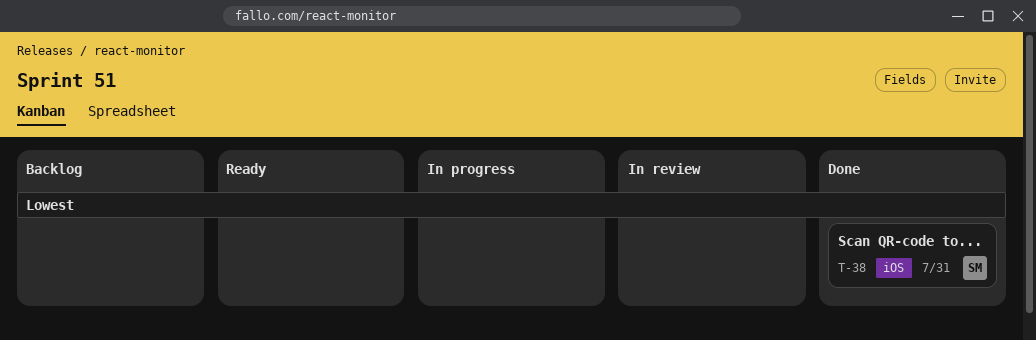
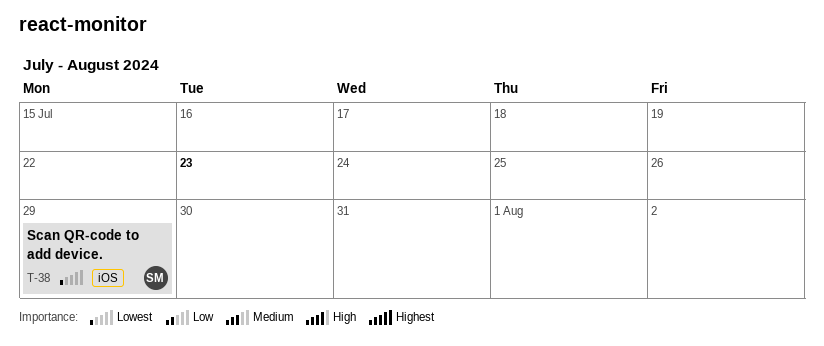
T-38, due: Jul 31 -> Jul 29

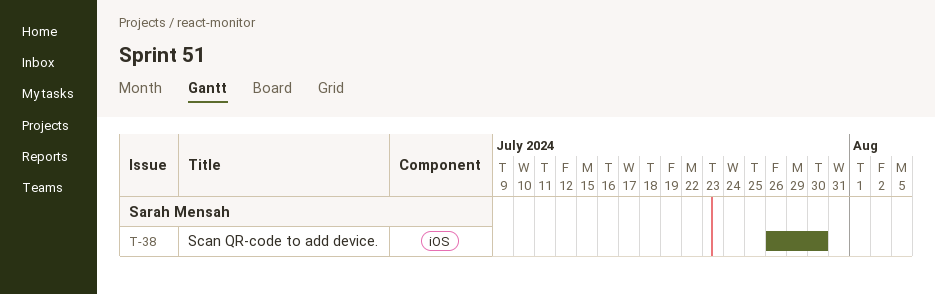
T-38, due: Jul 29 -> Jul 30

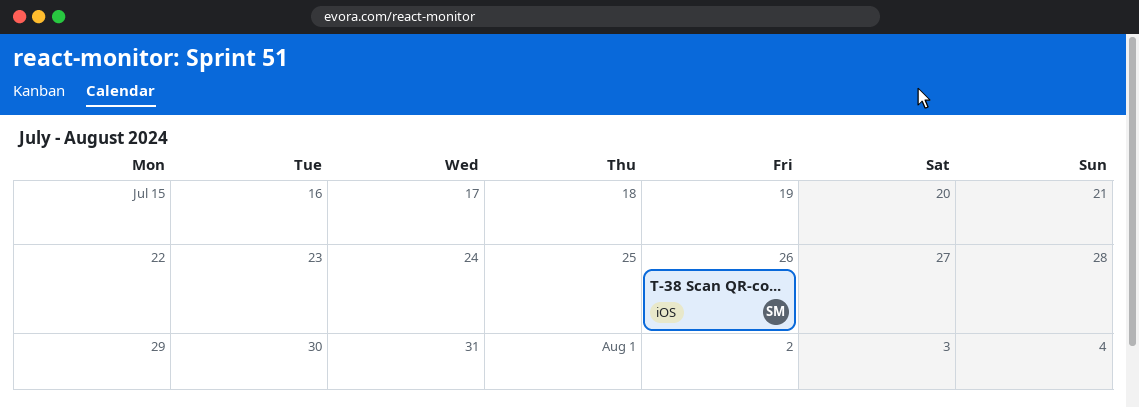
T-38, due: Jul 30 -> Jul 26

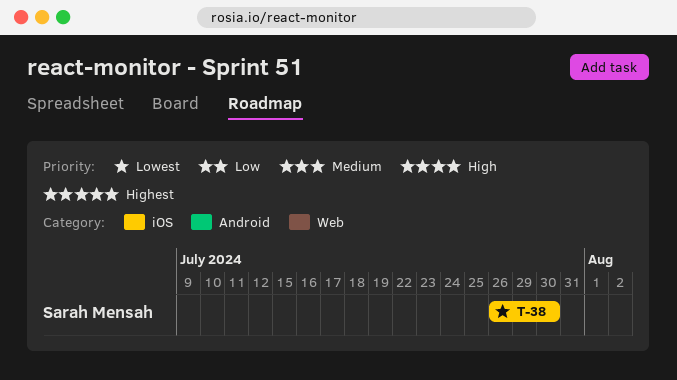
T-38, due: Jul 26 -> Jul 30

